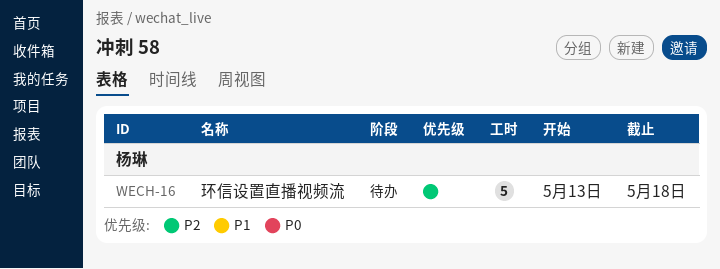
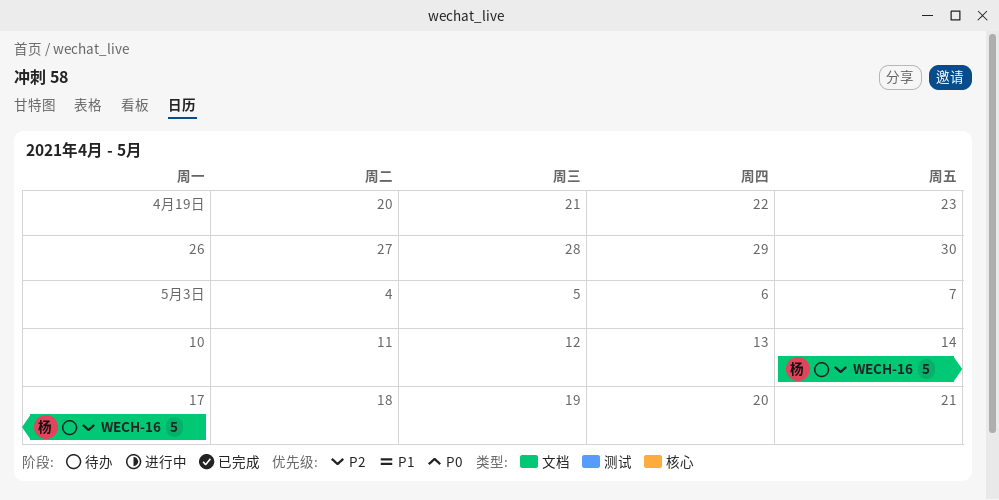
WECH-16, start: May 13 -> May 14
WECH-16, due: May 18 -> May 17

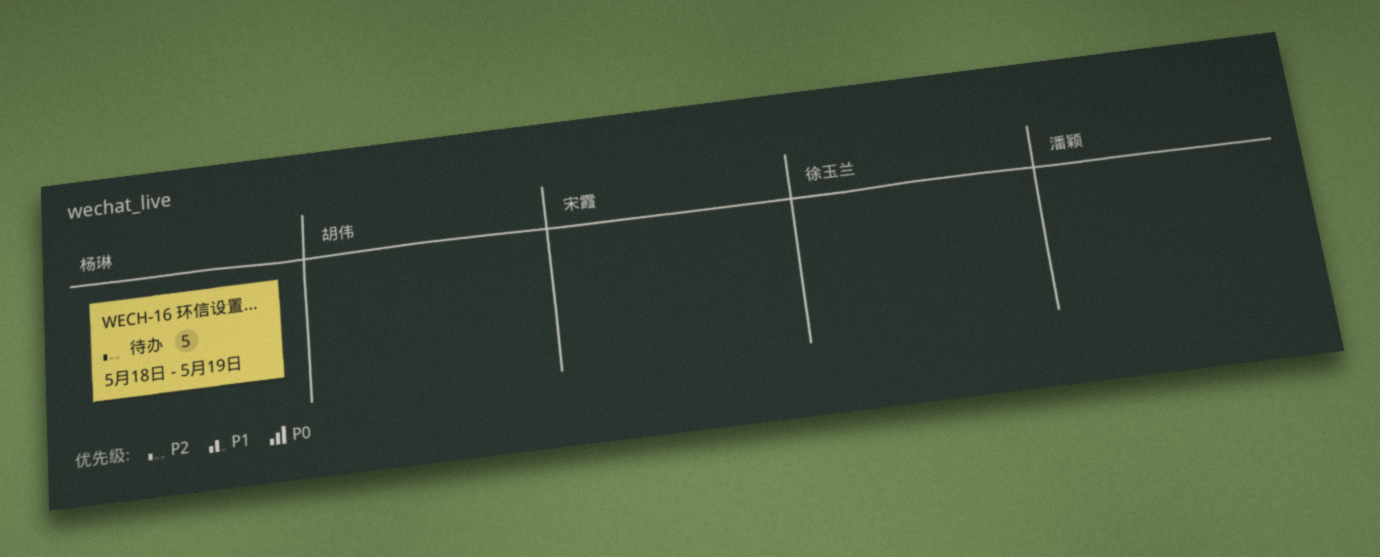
WECH-16, start: May 14 -> May 18
WECH-16, due: May 17 -> May 19

